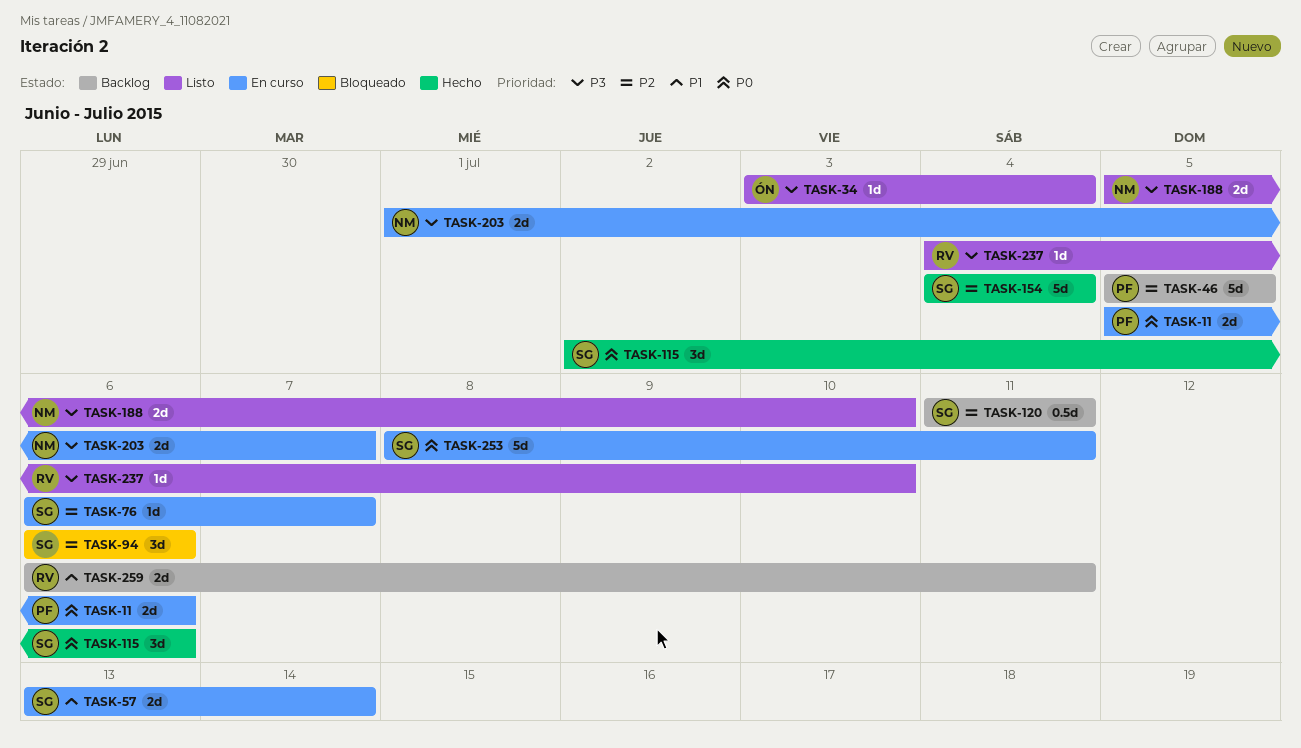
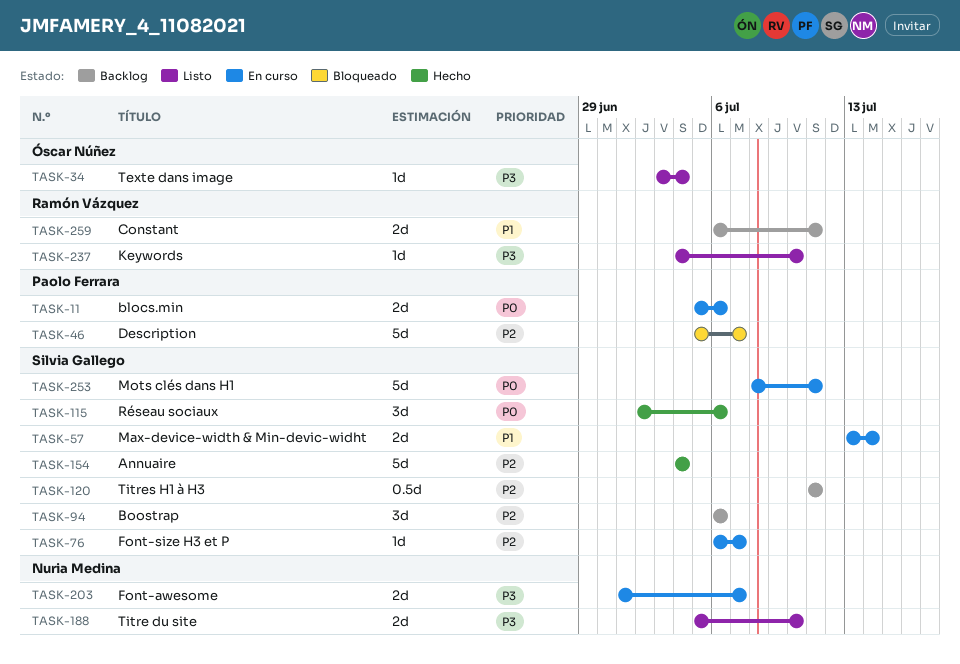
TASK-46, status: Backlog -> Bloqueado
TASK-46, due: Jul 5 -> Jul 7
TASK-94, status: Bloqueado -> Backlog

